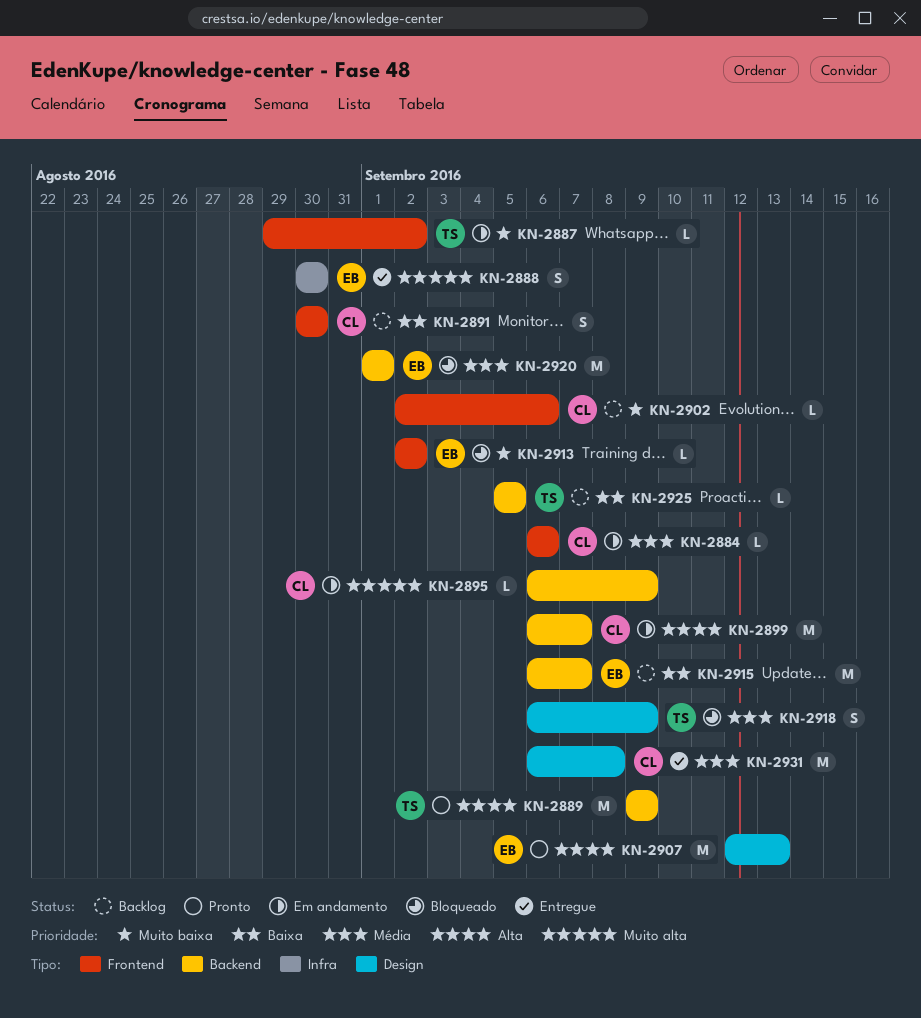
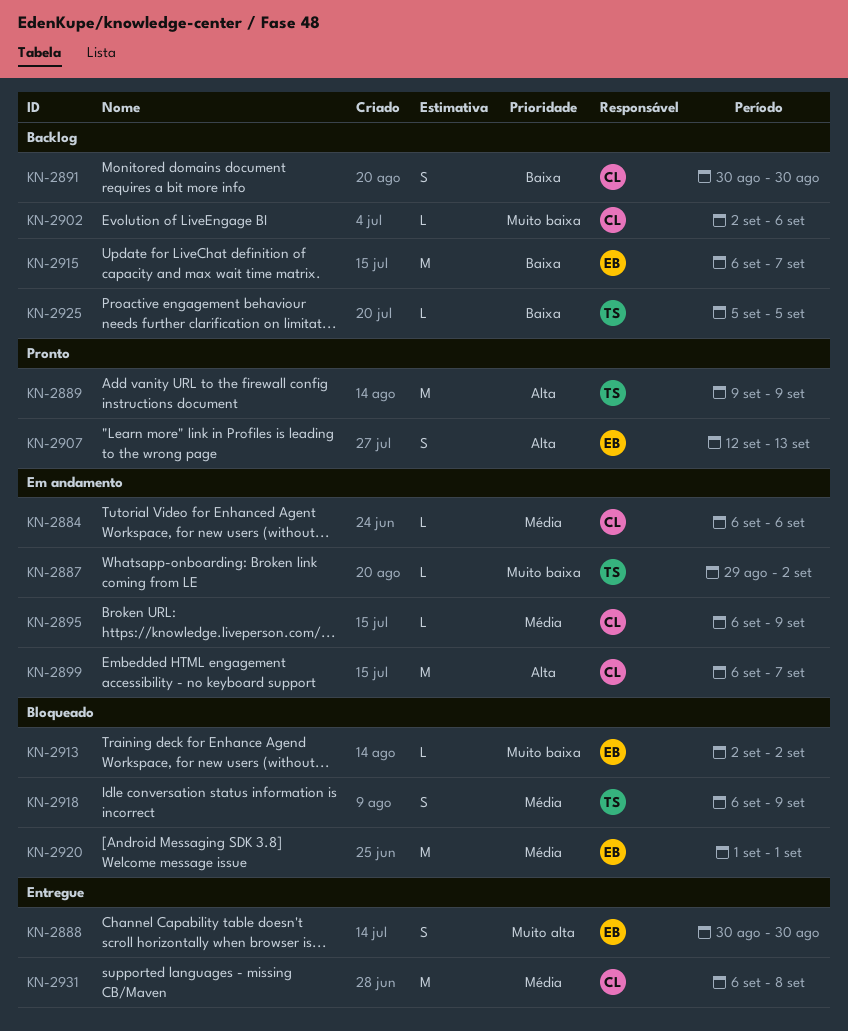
KN-2895, priority: Muito alta -> Média
KN-2907, estimate: M -> S

